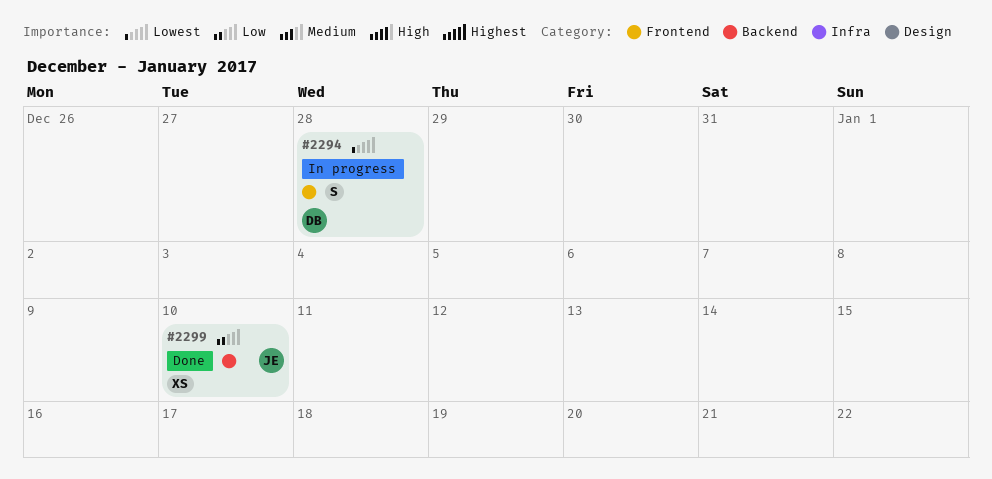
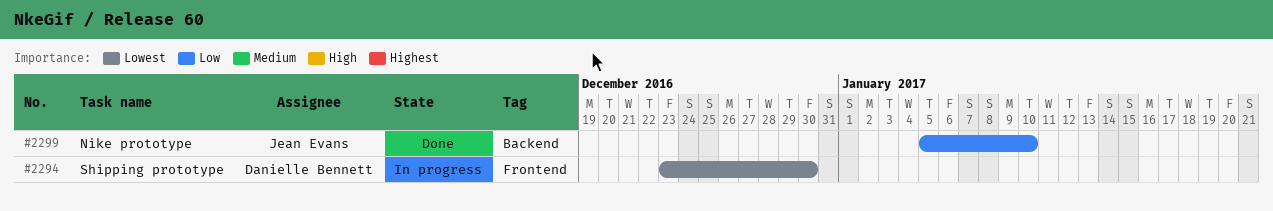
#2294, due: Dec 28 -> Dec 30

